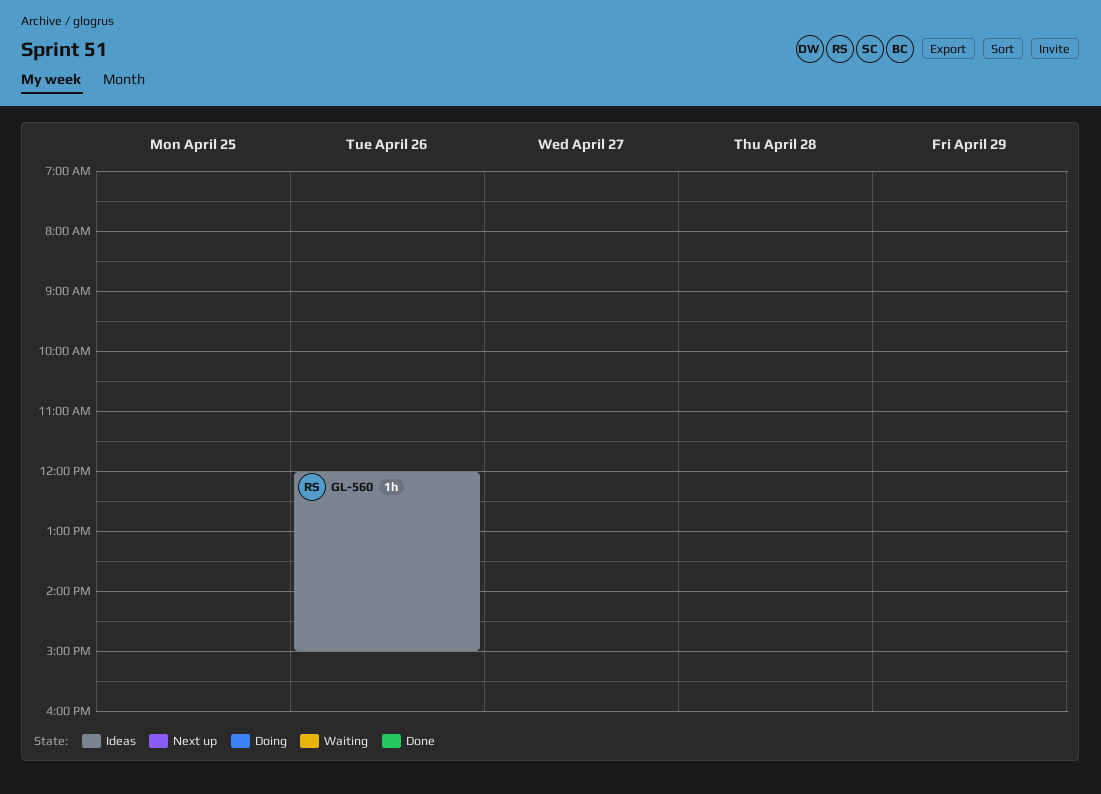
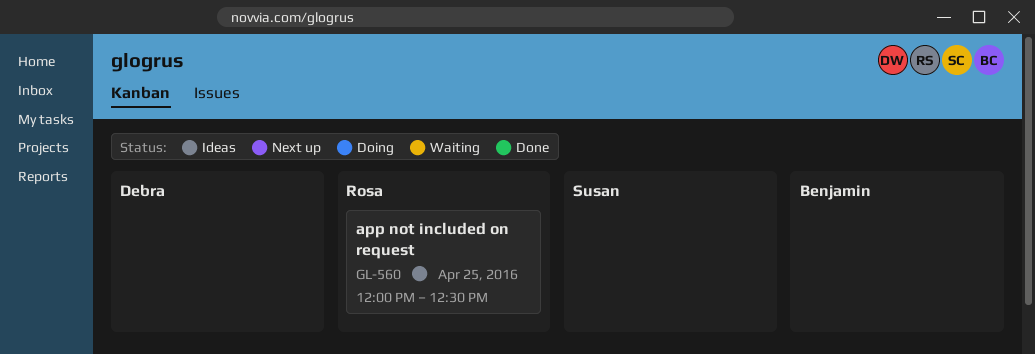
GL-560, day: Apr 26 -> Apr 25
GL-560, ends: 15:00 -> 12:30

